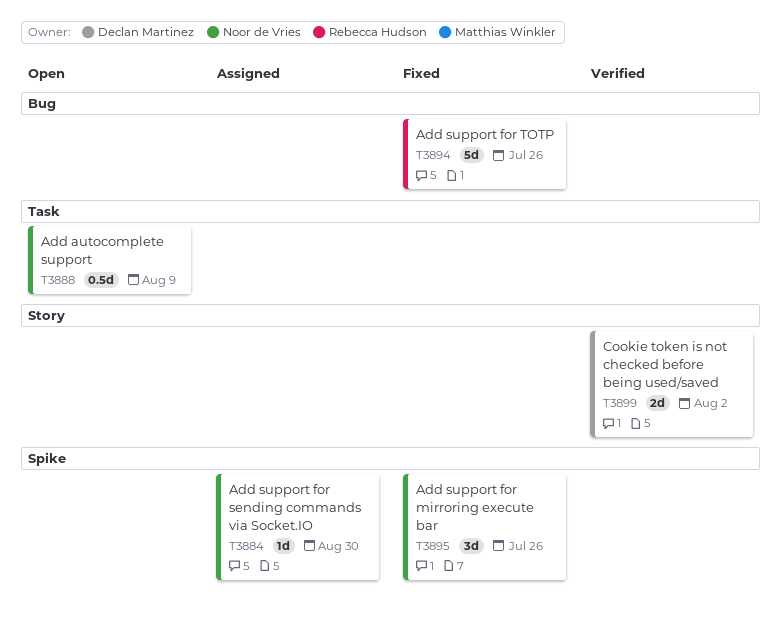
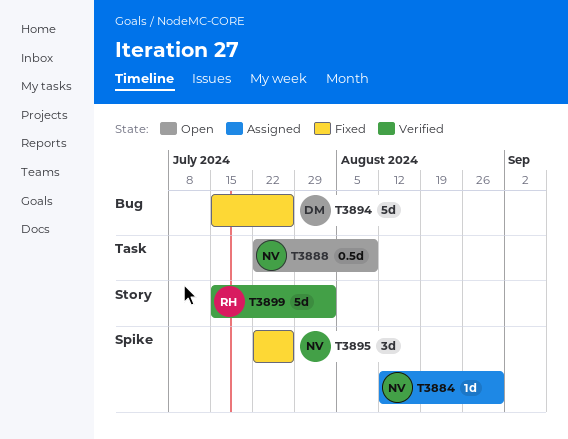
T3894, owner: Rebecca Hudson -> Declan Martinez
T3899, owner: Declan Martinez -> Rebecca Hudson
T3899, estimate: 2d -> 5d

